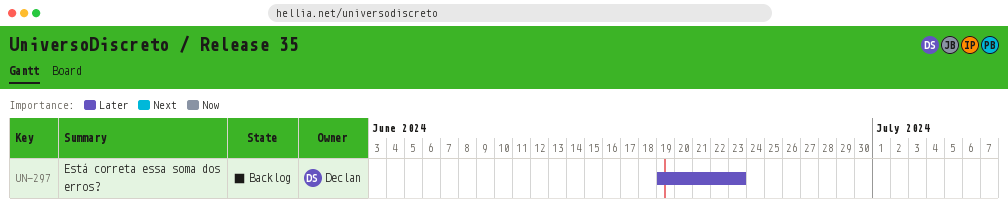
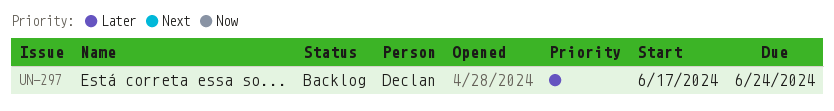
UN-297, start: Jun 19 -> Jun 17
UN-297, due: Jun 23 -> Jun 24

